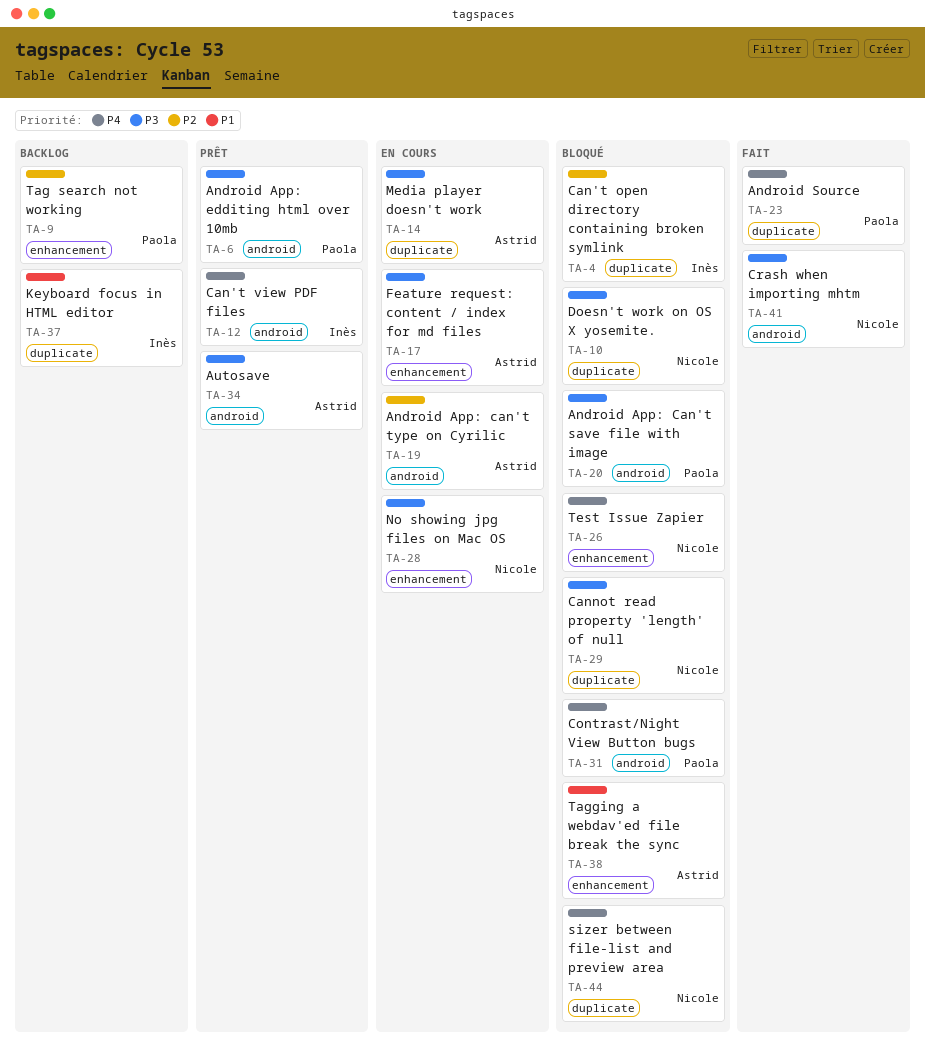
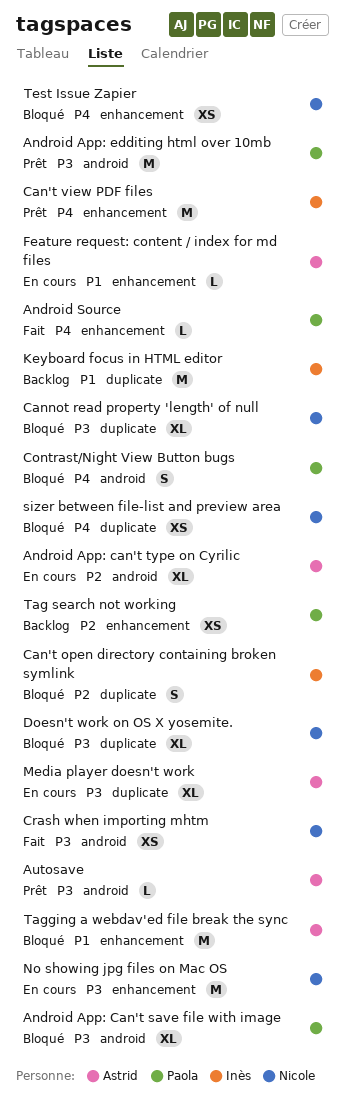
Android Source, label: duplicate -> enhancement
Can't view PDF files, label: android -> enhancement
Feature request: content / index for md files, priority: P3 -> P1

